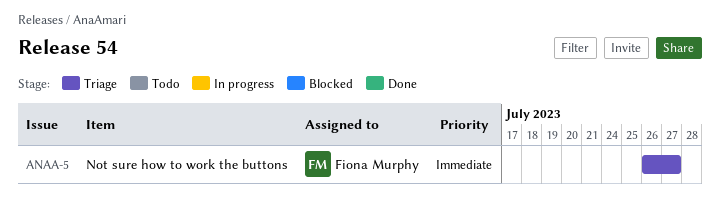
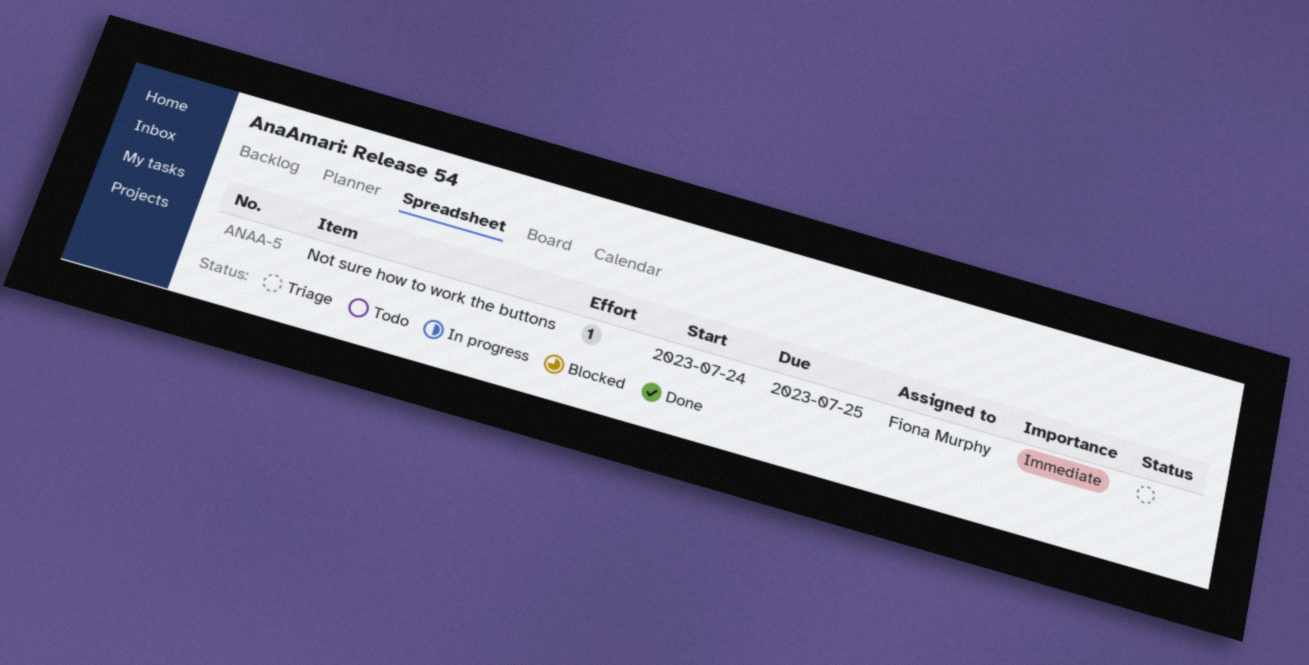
ANAA-5, start: Jul 26 -> Jul 24
ANAA-5, due: Jul 27 -> Jul 25

